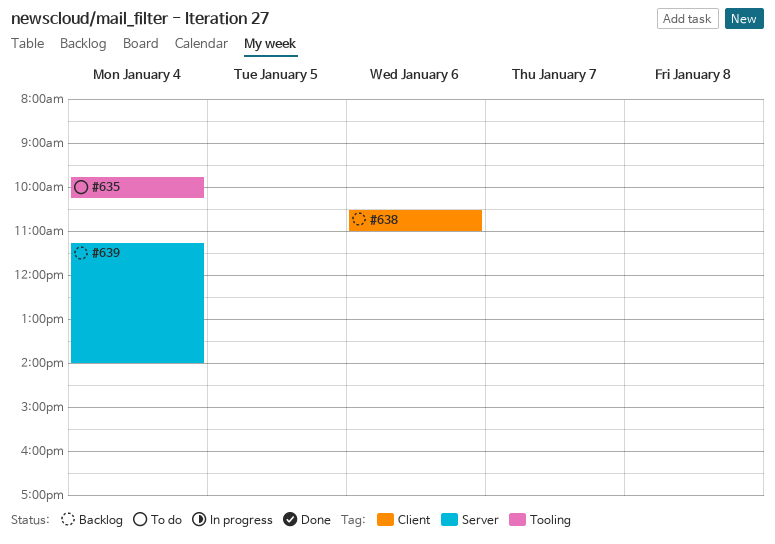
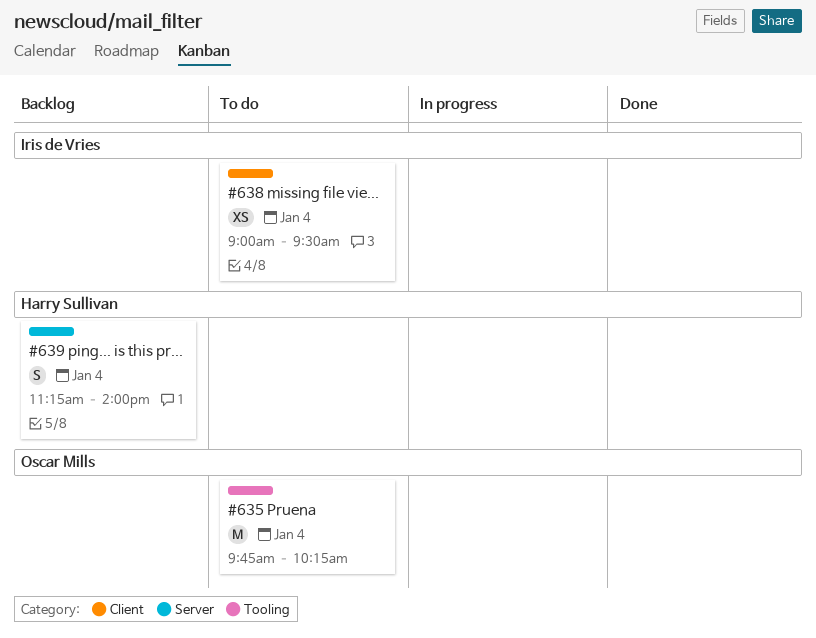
#638, status: Backlog -> To do
#638, day: Jan 6 -> Jan 4
#638, begins: 10:30 -> 09:00
#638, ends: 11:00 -> 09:30

